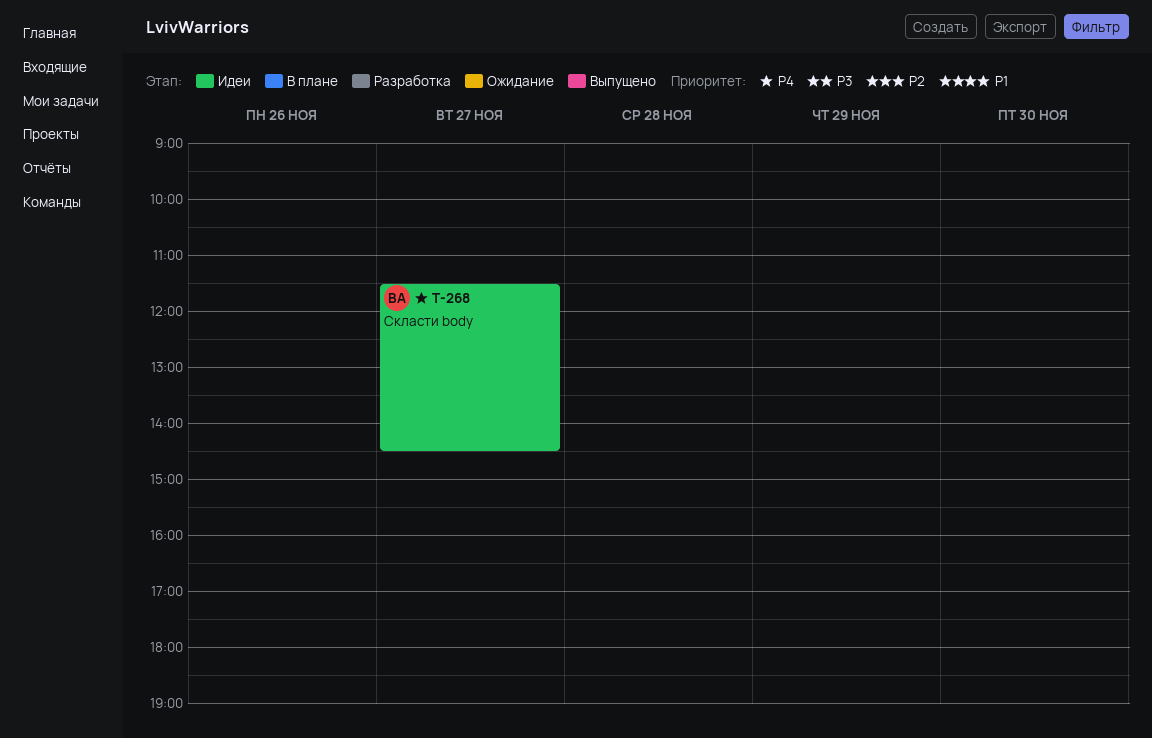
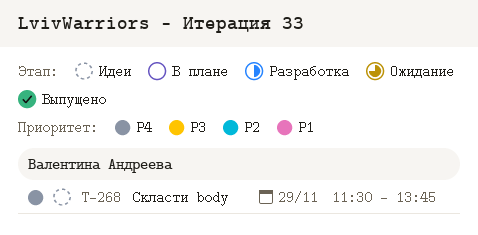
T-268, day: Nov 27 -> Nov 29
T-268, ends: 14:30 -> 13:45

